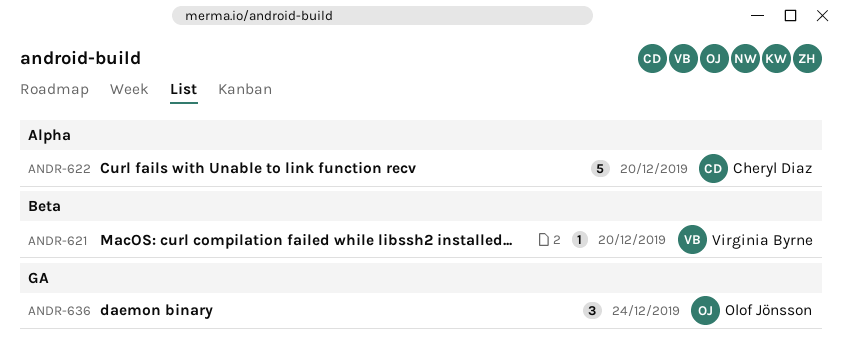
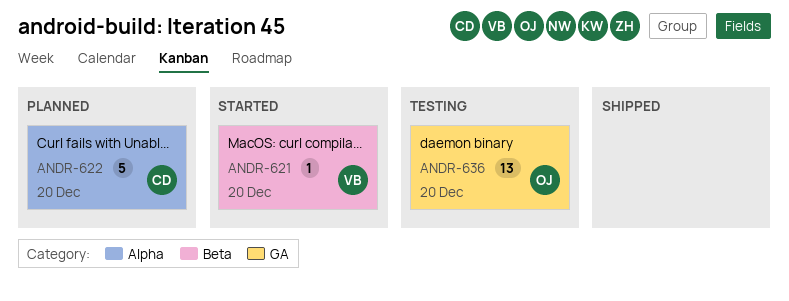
ANDR-636, estimate: 3 -> 13
ANDR-636, due: Dec 24 -> Dec 20

